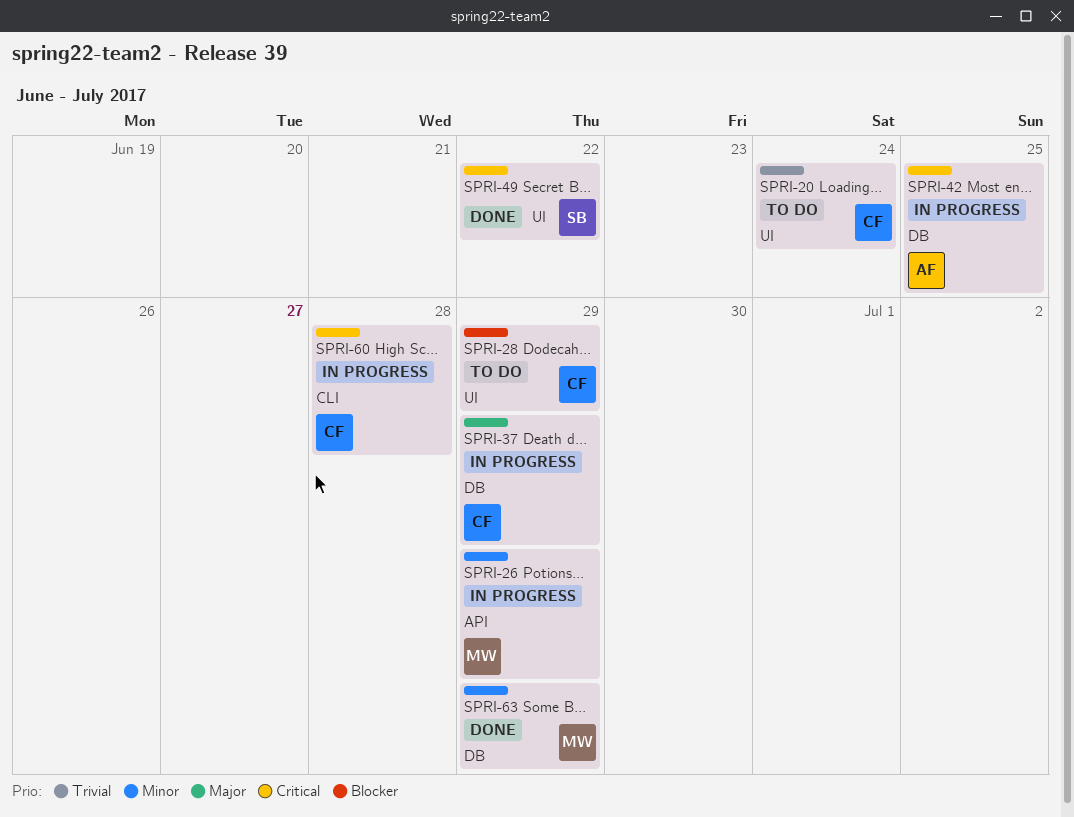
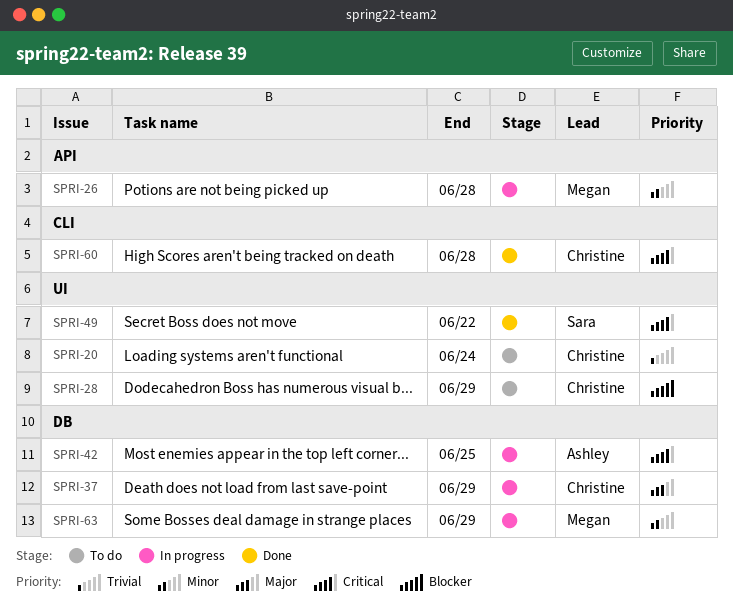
SPRI-26, due: Jun 29 -> Jun 28
SPRI-60, status: In progress -> Done
SPRI-63, status: Done -> In progress

